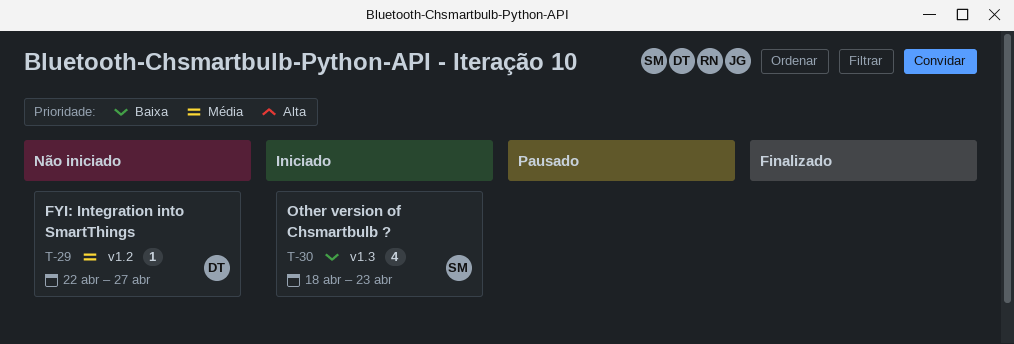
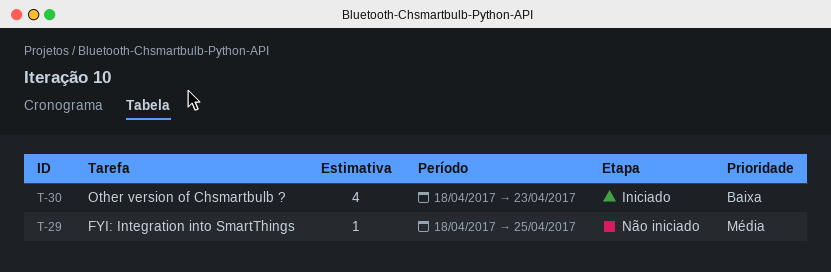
T-29, start: Apr 22 -> Apr 18
T-29, due: Apr 27 -> Apr 25

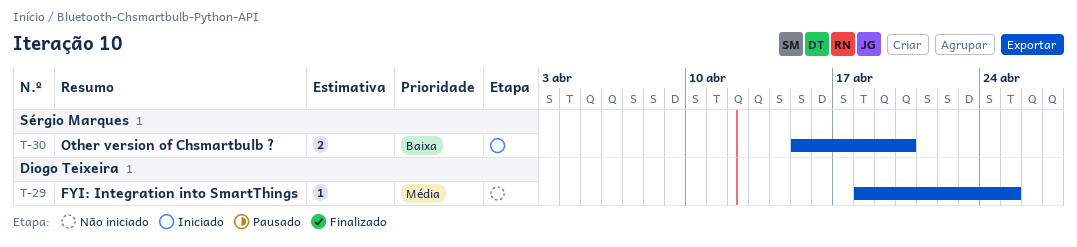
T-30, estimate: 4 -> 2
T-30, start: Apr 18 -> Apr 15
T-30, due: Apr 23 -> Apr 20

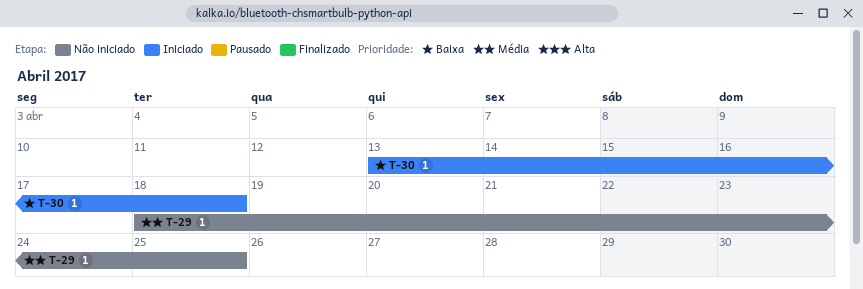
T-30, estimate: 2 -> 1
T-30, start: Apr 15 -> Apr 13
T-30, due: Apr 20 -> Apr 18

